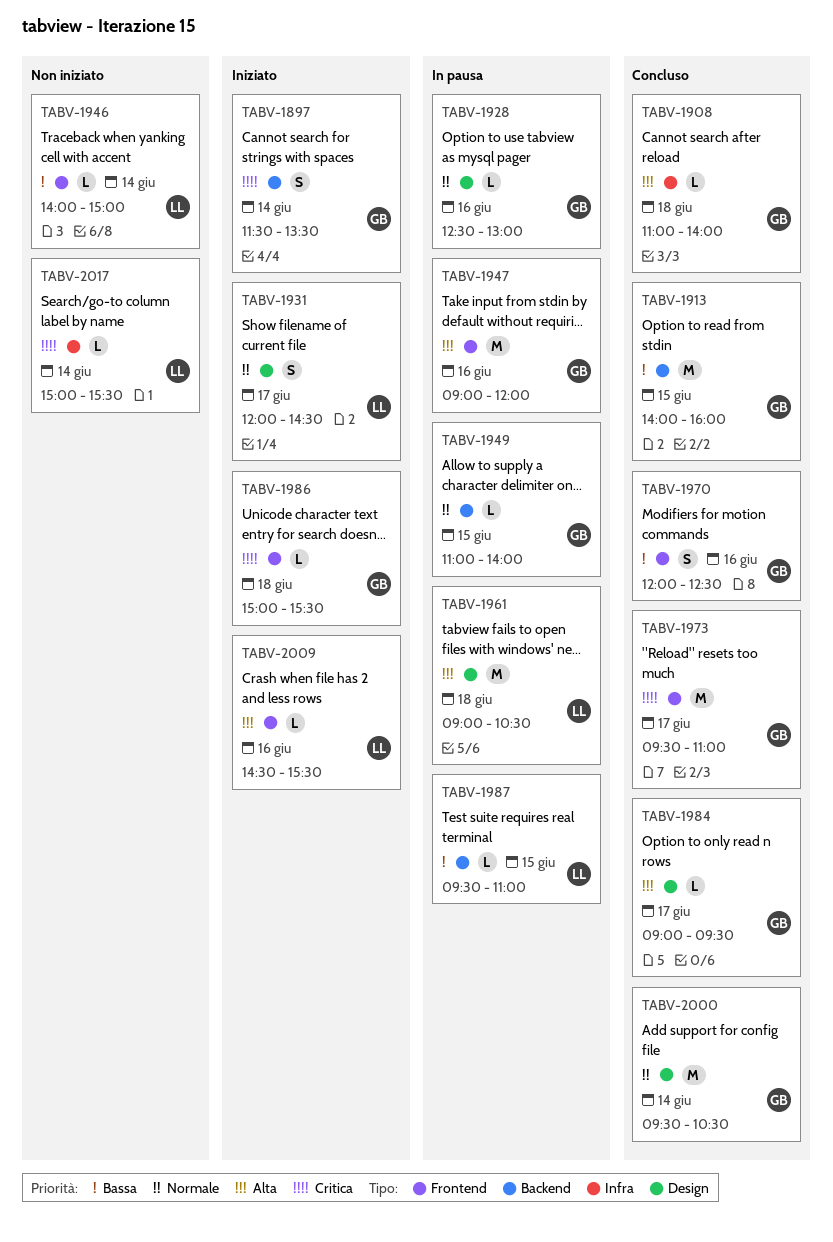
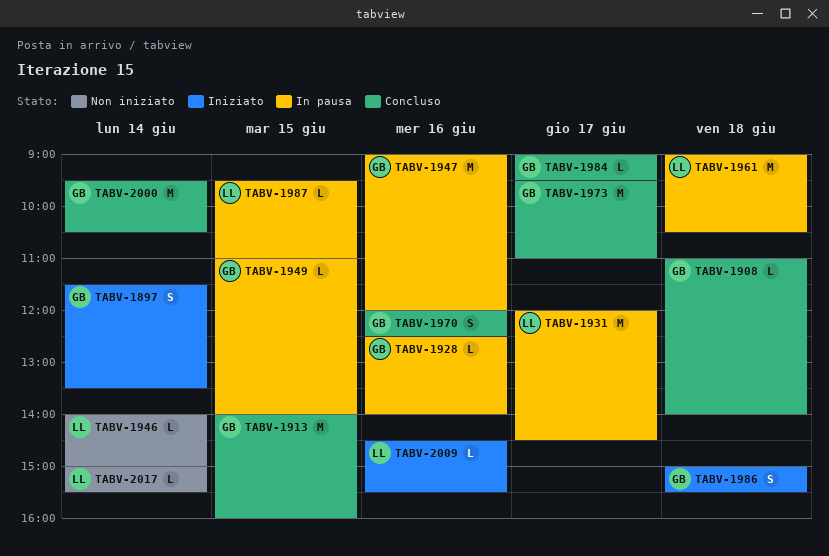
TABV-1928, ends: 13:00 -> 14:00
TABV-1931, status: Iniziato -> In pausa
TABV-1931, estimate: S -> M
TABV-1986, estimate: L -> S

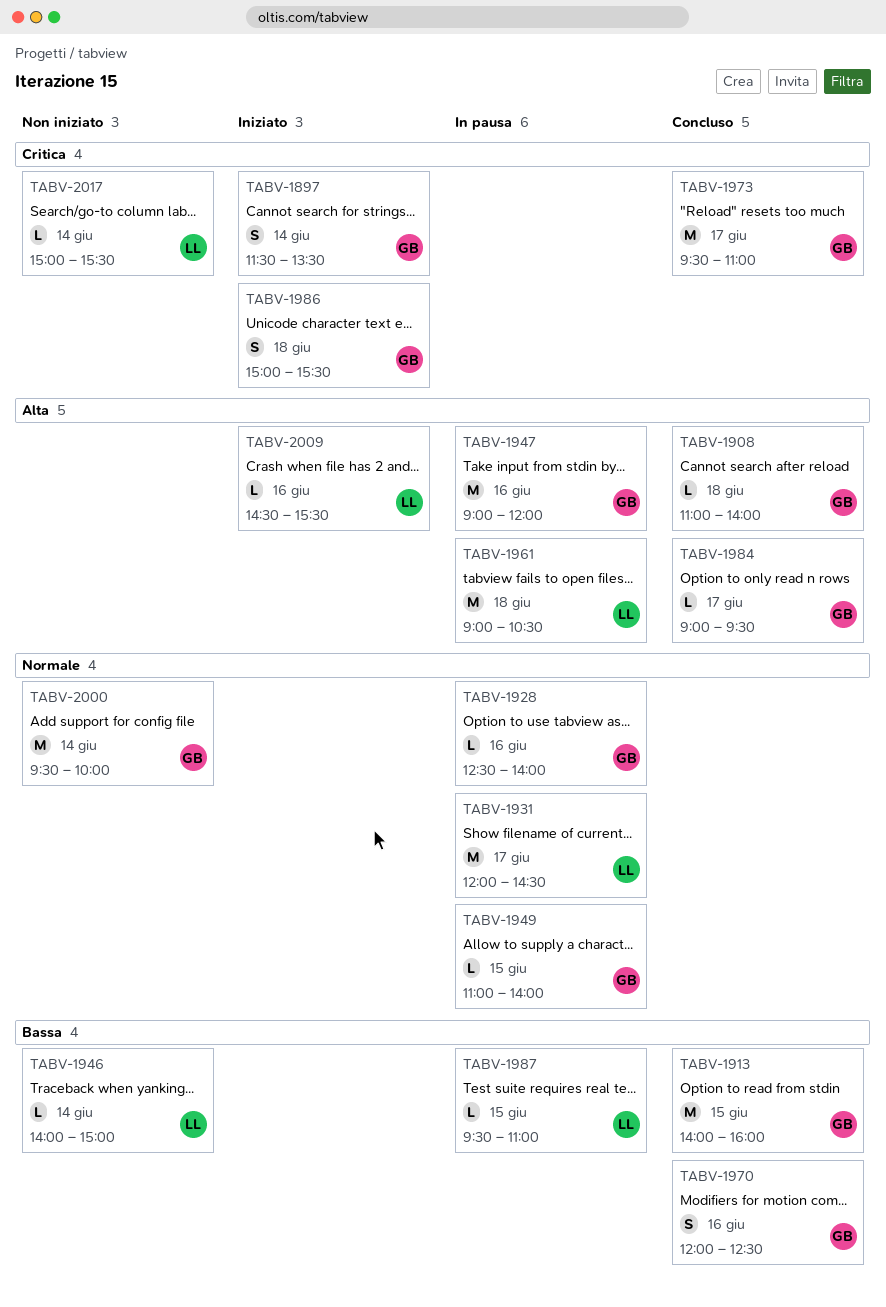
TABV-2000, status: Concluso -> Non iniziato
TABV-2000, ends: 10:30 -> 10:00

